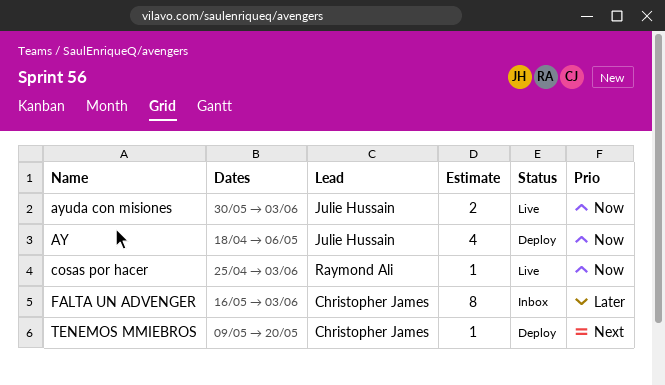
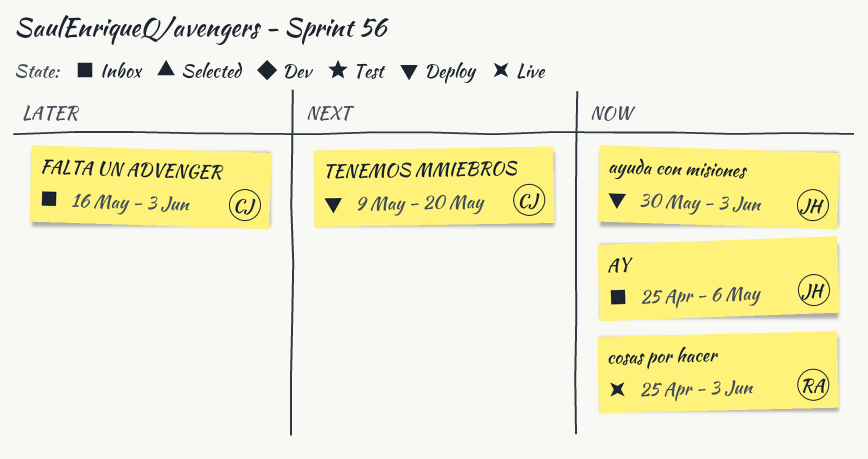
AY, status: Deploy -> Inbox
AY, start: Apr 18 -> Apr 25
ayuda con misiones, status: Live -> Deploy

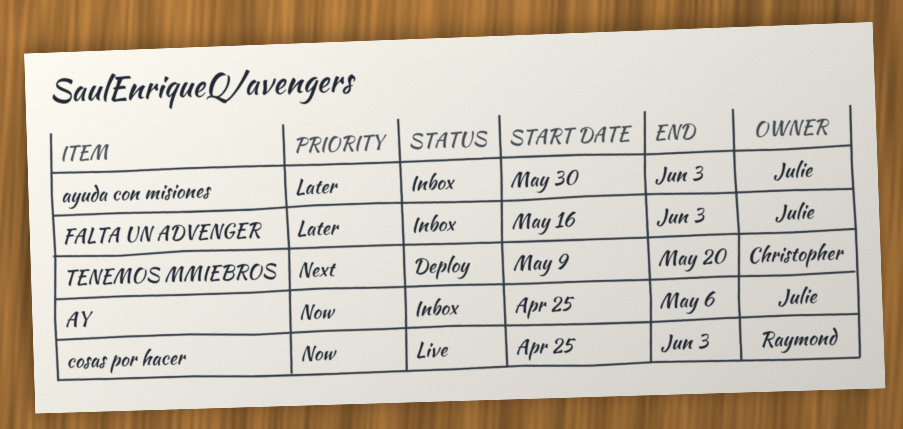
ayuda con misiones, status: Deploy -> Inbox
ayuda con misiones, priority: Now -> Later
FALTA UN ADVENGER, owner: Christopher -> Julie

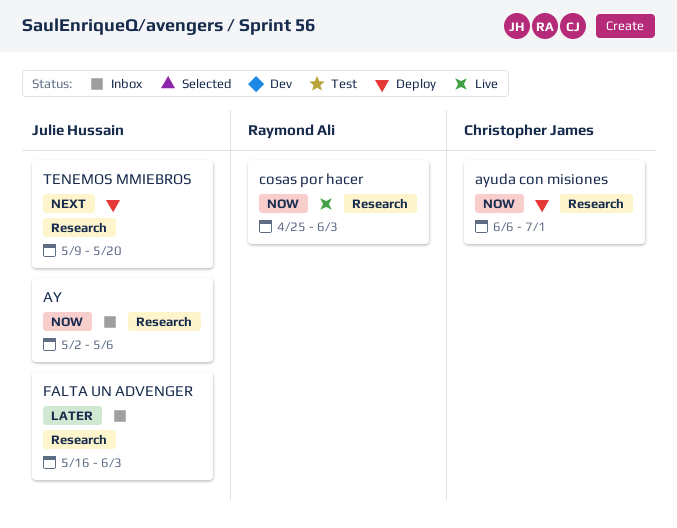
AY, start: Apr 25 -> May 2
ayuda con misiones, status: Inbox -> Deploy
ayuda con misiones, owner: Julie Hussain -> Christopher James
ayuda con misiones, priority: Later -> Now
ayuda con misiones, start: May 30 -> Jun 6
ayuda con misiones, due: Jun 3 -> Jul 1
TENEMOS MMIEBROS, owner: Christopher James -> Julie Hussain

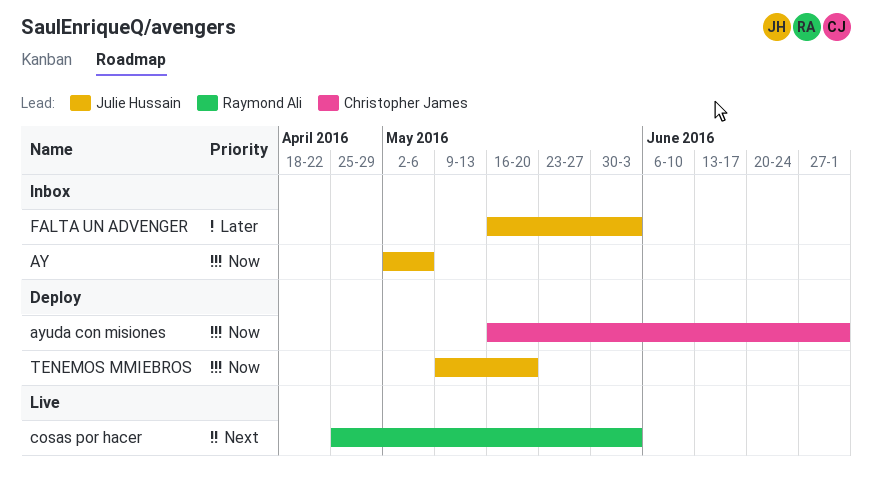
ayuda con misiones, start: Jun 6 -> May 16
cosas por hacer, priority: Now -> Next
TENEMOS MMIEBROS, priority: Next -> Now

